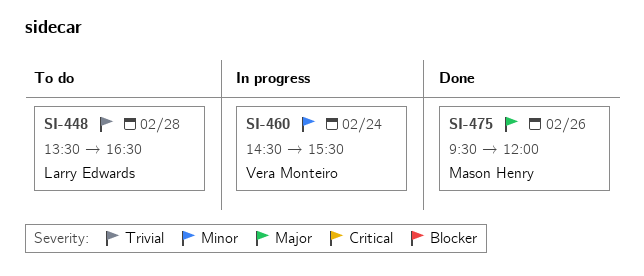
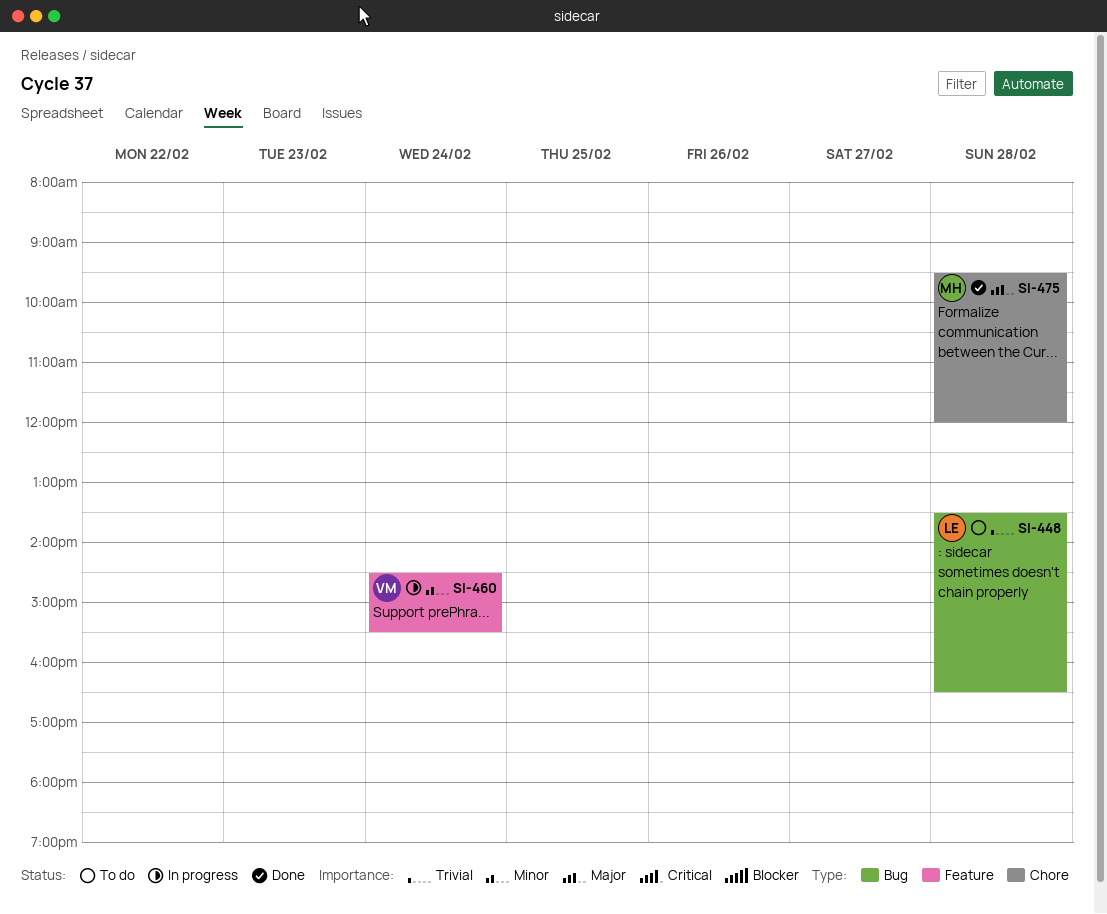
SI-475, day: Feb 26 -> Feb 28

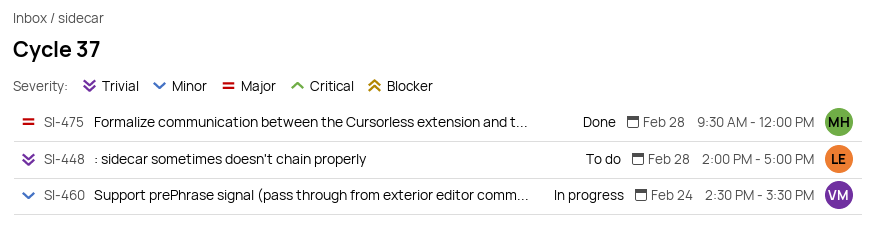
SI-448, begins: 13:30 -> 14:00
SI-448, ends: 16:30 -> 17:00

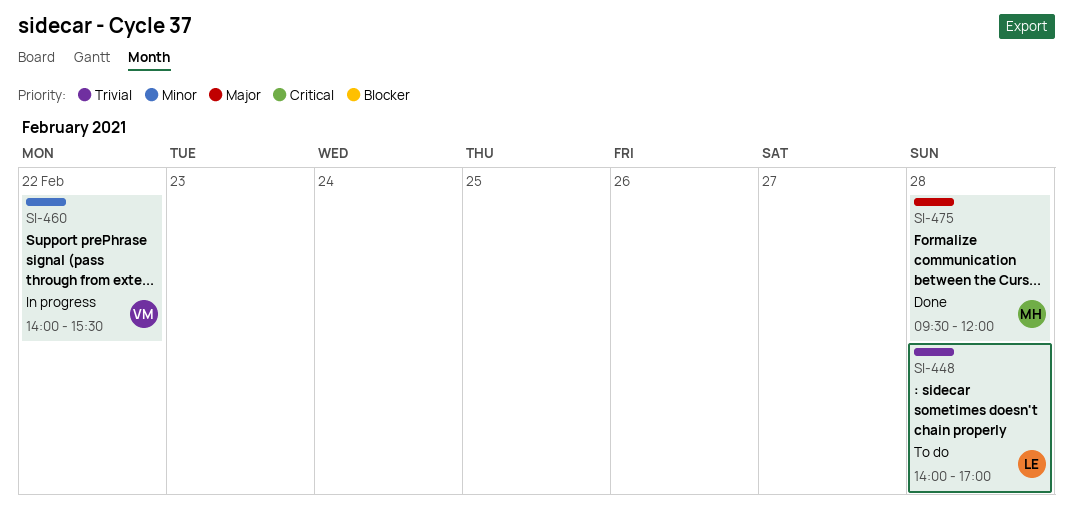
SI-460, day: Feb 24 -> Feb 22
SI-460, begins: 14:30 -> 14:00

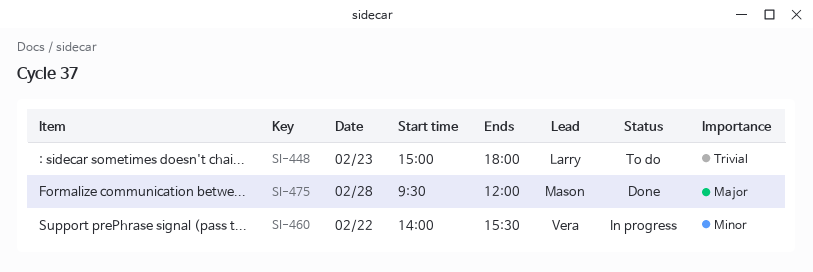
SI-448, day: Feb 28 -> Feb 23
SI-448, begins: 14:00 -> 15:00
SI-448, ends: 17:00 -> 18:00

